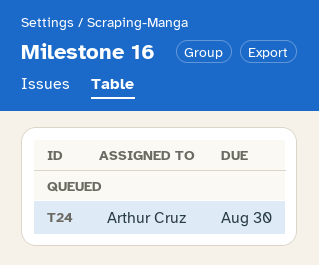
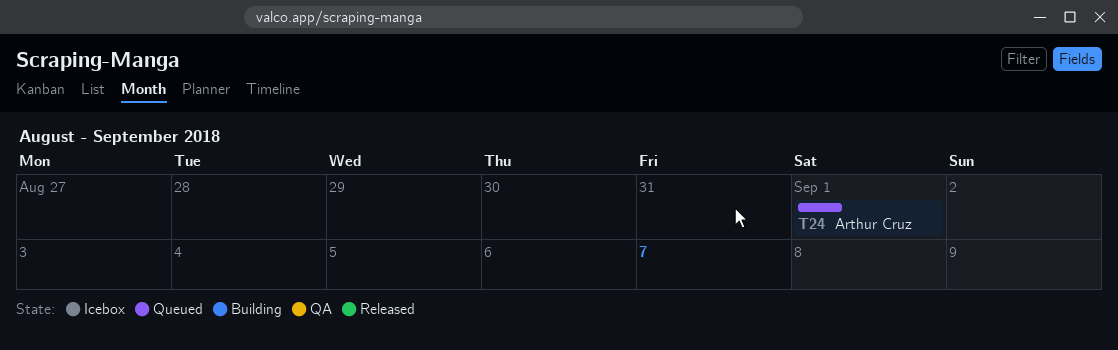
T24, due: Aug 30 -> Sep 1

